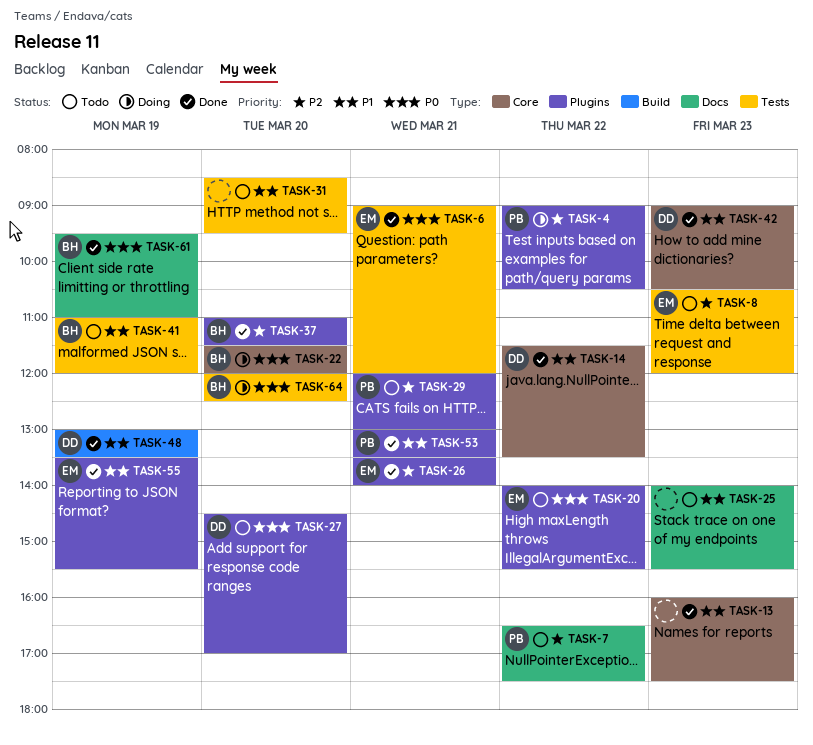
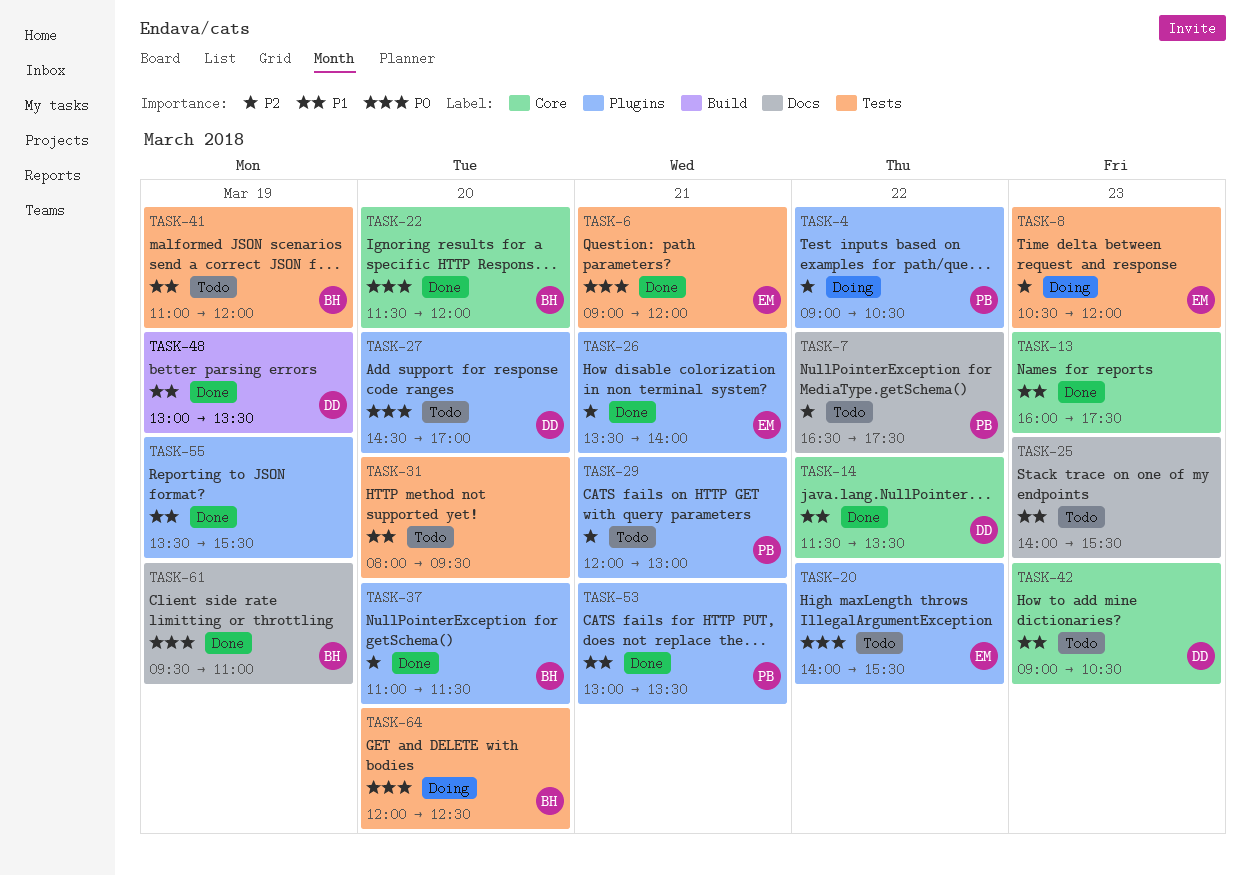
TASK-8, status: Todo -> Doing
TASK-22, status: Doing -> Done
TASK-31, begins: 08:30 -> 08:00
TASK-42, status: Done -> Todo
TASK-55, owner: EM -> none

